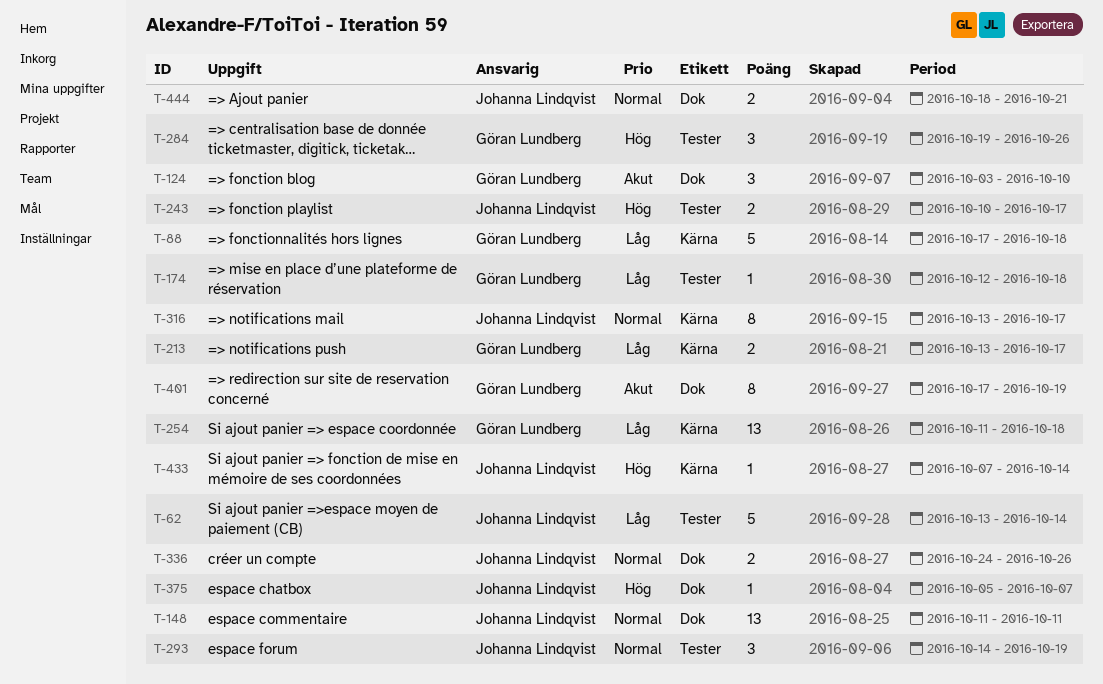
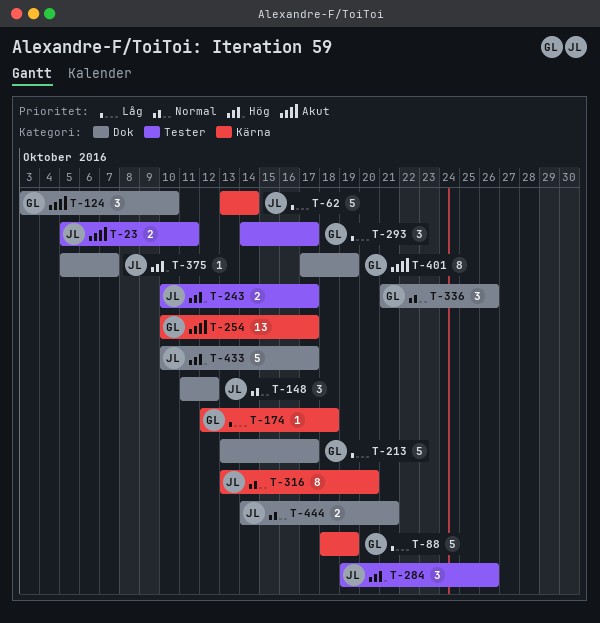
T-23: none -> present
T-62, label: Tester -> Kärna
T-88, start: Oct 17 -> Oct 18
T-88, due: Oct 18 -> Oct 19
T-148, estimate: 13 -> 3
T-148, due: Oct 11 -> Oct 12
T-174, label: Tester -> Kärna
T-213, label: Kärna -> Dok
T-213, estimate: 2 -> 5
T-254, priority: Låg -> Akut
T-254, start: Oct 11 -> Oct 10
T-254, due: Oct 18 -> Oct 17
T-284, owner: Göran Lundberg -> Johanna Lindqvist
T-293, owner: Johanna Lindqvist -> Göran Lundberg
T-293, priority: Normal -> Låg
T-293, due: Oct 19 -> Oct 17
T-316, due: Oct 17 -> Oct 20
T-336, owner: Johanna Lindqvist -> Göran Lundberg
T-336, estimate: 2 -> 3
T-336, start: Oct 24 -> Oct 21
T-433, label: Kärna -> Dok
T-433, estimate: 1 -> 5
T-433, start: Oct 7 -> Oct 10
T-433, due: Oct 14 -> Oct 17
T-444, start: Oct 18 -> Oct 14

